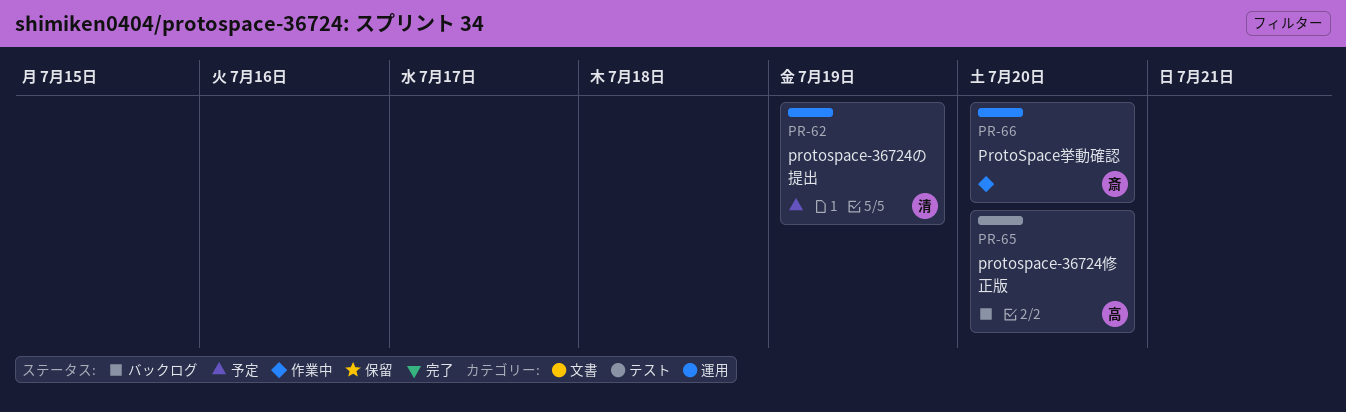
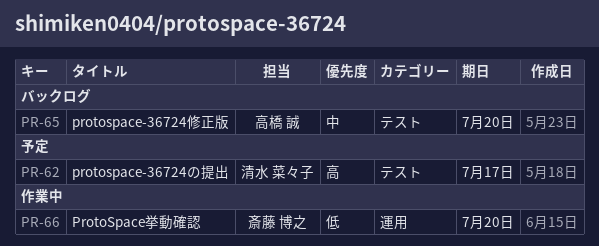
PR-62, label: 運用 -> テスト
PR-62, due: Jul 19 -> Jul 17

